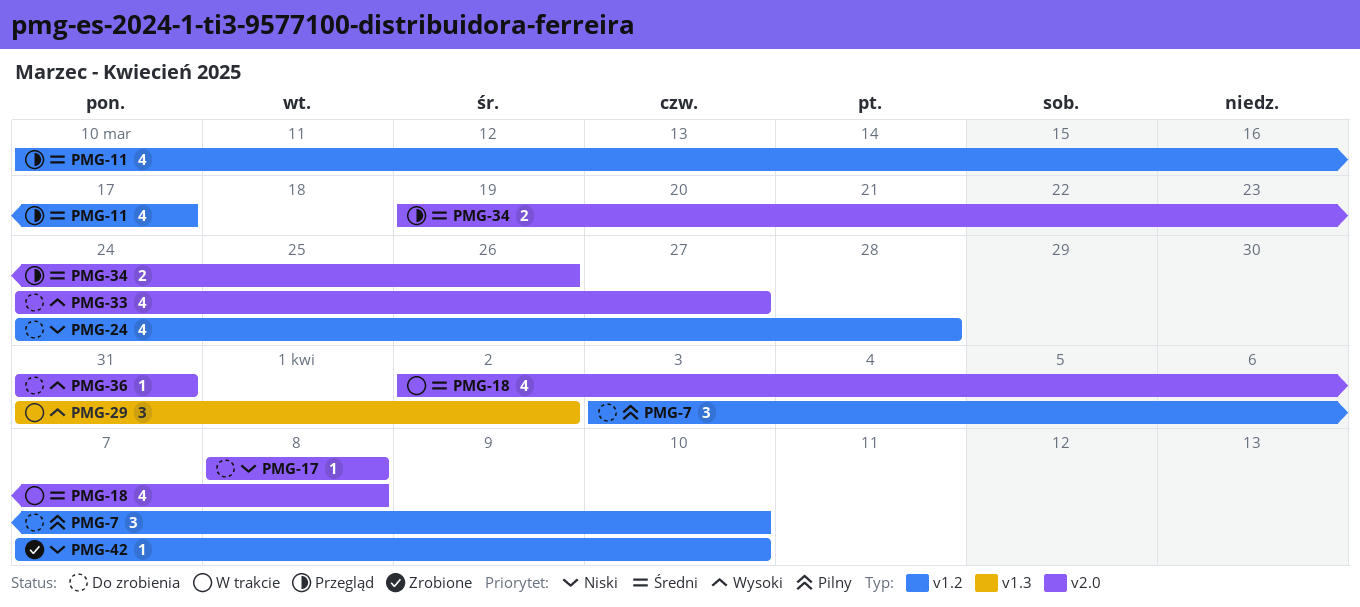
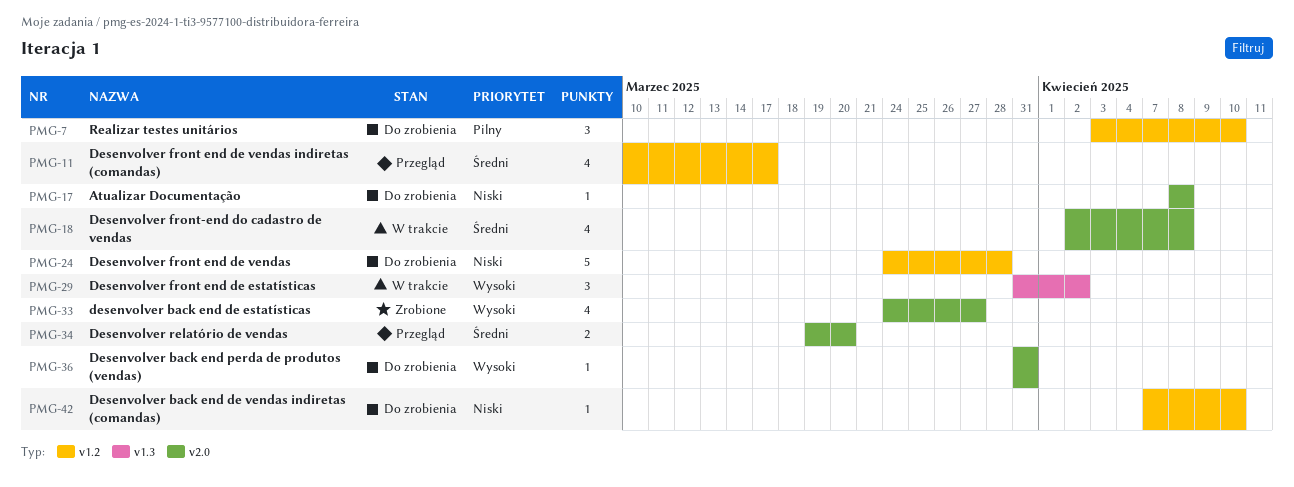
PMG-24, estimate: 4 -> 5
PMG-33, status: Do zrobienia -> Zrobione
PMG-34, due: Mar 26 -> Mar 20
PMG-42, status: Zrobione -> Do zrobienia

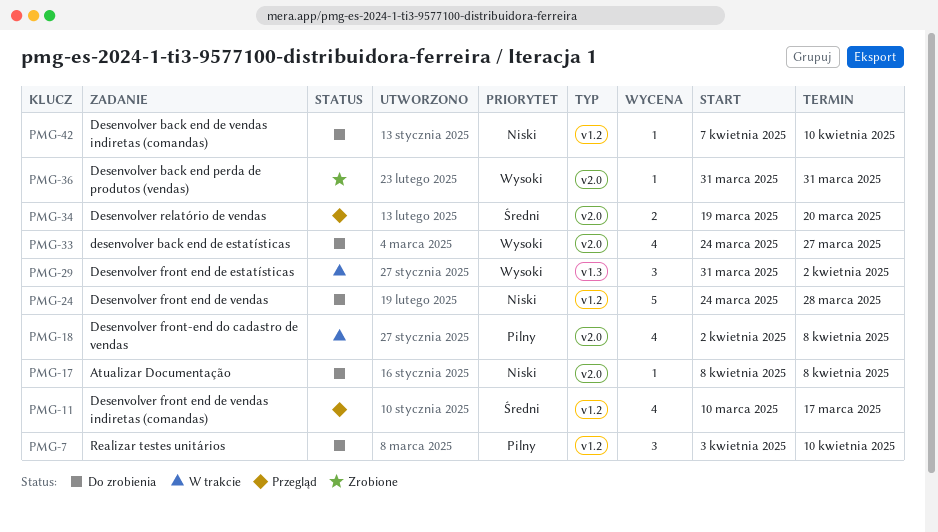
PMG-18, priority: Średni -> Pilny
PMG-33, status: Zrobione -> Do zrobienia
PMG-36, status: Do zrobienia -> Zrobione

